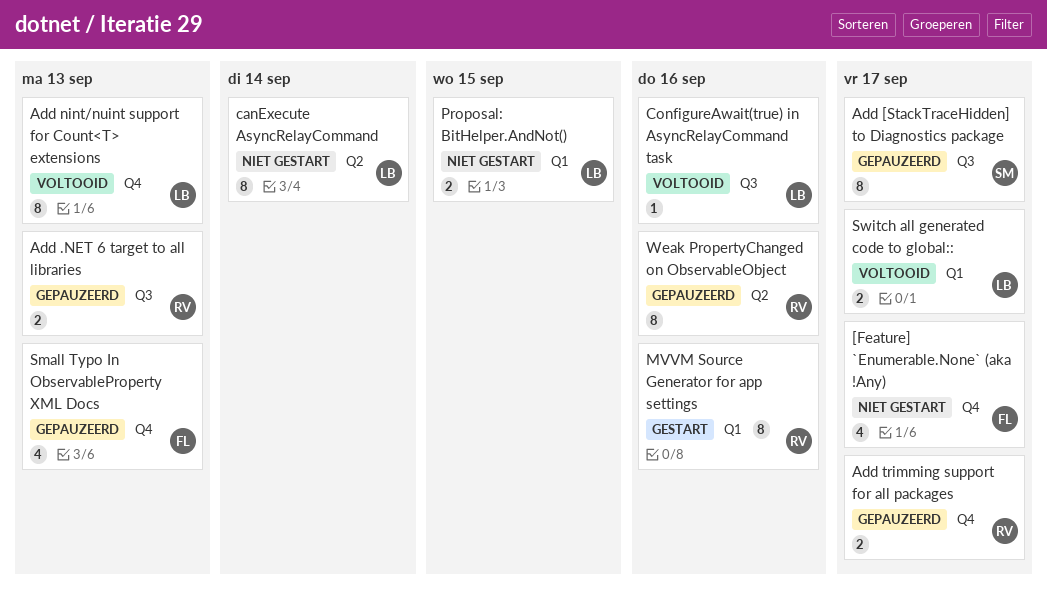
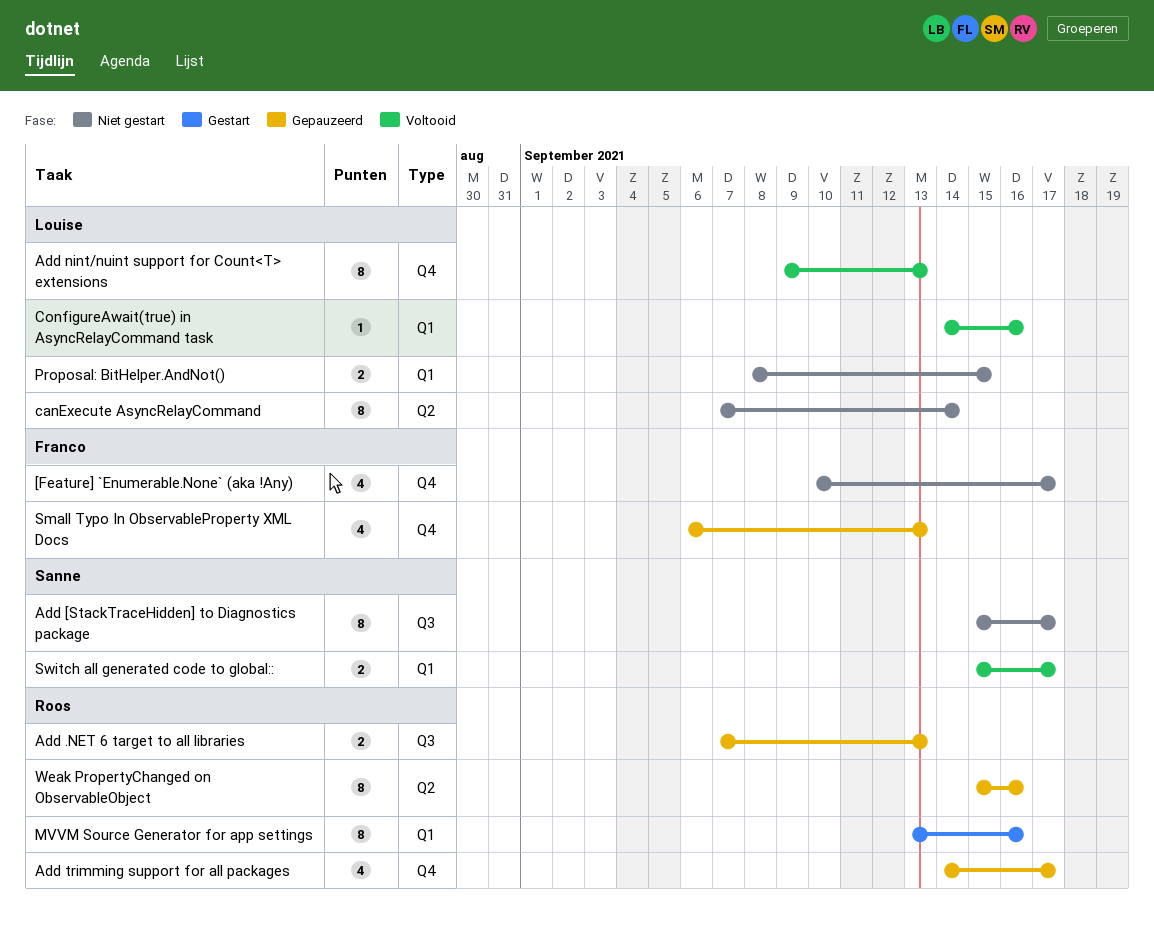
Add [StackTraceHidden] to Diagnostics package, status: Gepauzeerd -> Niet gestart
Add trimming support for all packages, estimate: 2 -> 4
ConfigureAwait(true) in AsyncRelayCommand task, label: Q3 -> Q1
Switch all generated code to global::, owner: Louise -> Sanne

